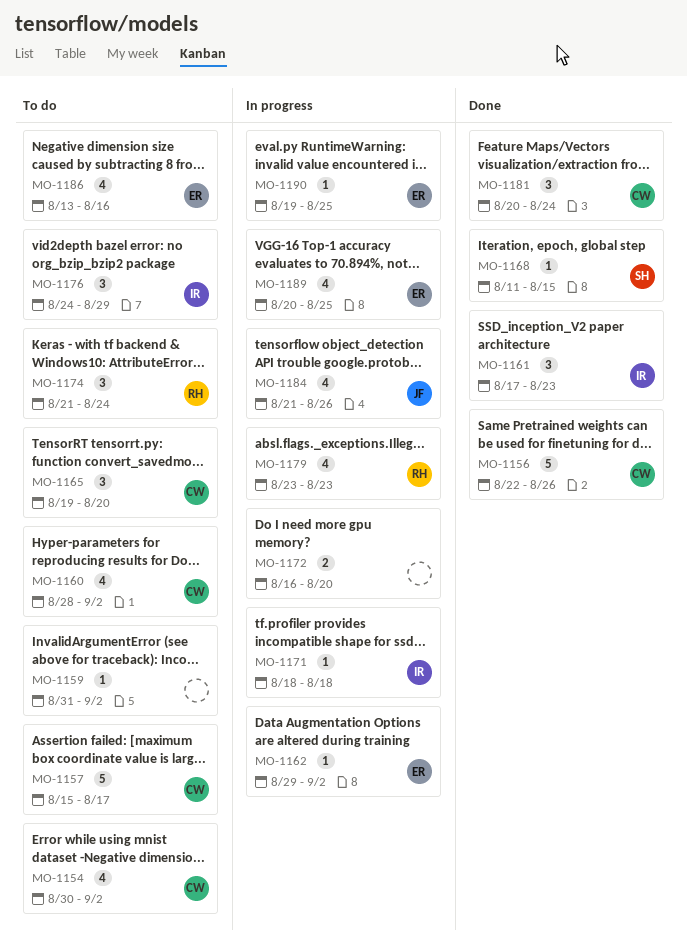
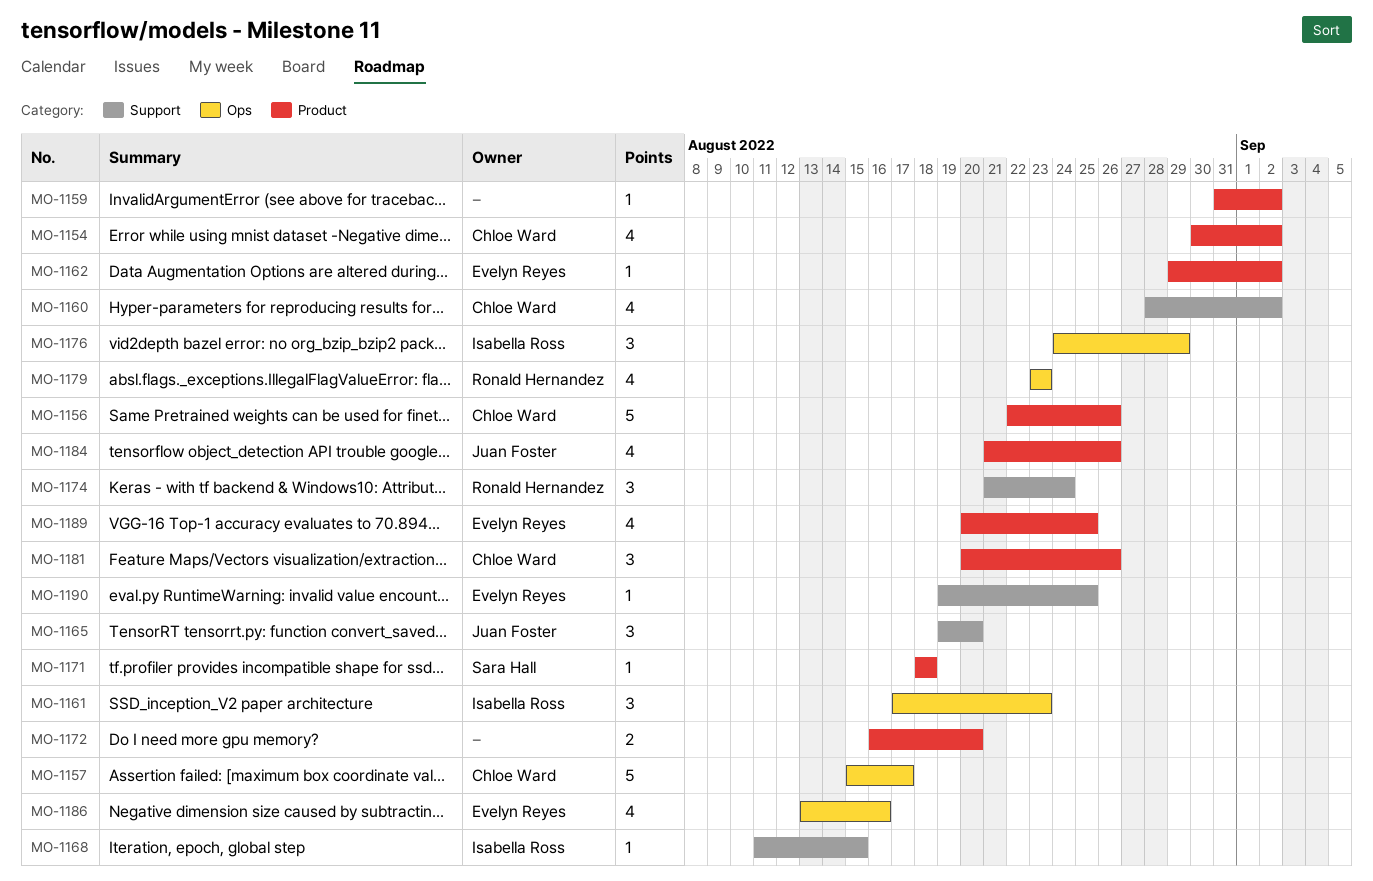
MO-1165, owner: Chloe Ward -> Juan Foster
MO-1168, owner: Sara Hall -> Isabella Ross
MO-1171, owner: Isabella Ross -> Sara Hall
MO-1181, due: Aug 24 -> Aug 26

